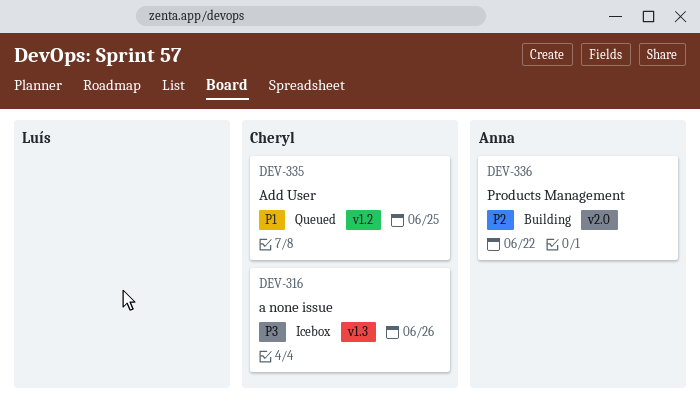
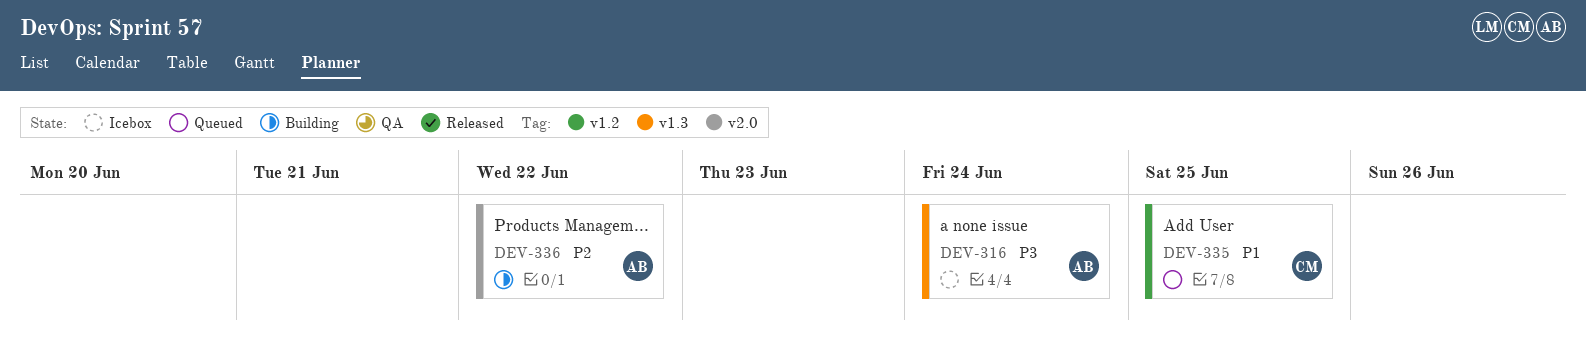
DEV-316, owner: Cheryl -> Anna
DEV-316, due: Jun 26 -> Jun 24

